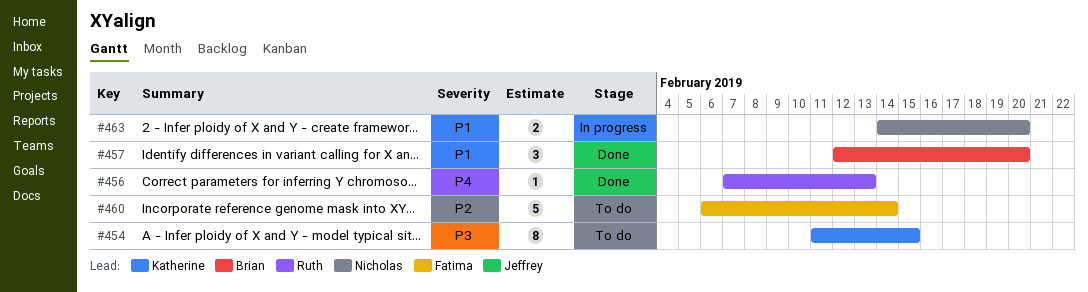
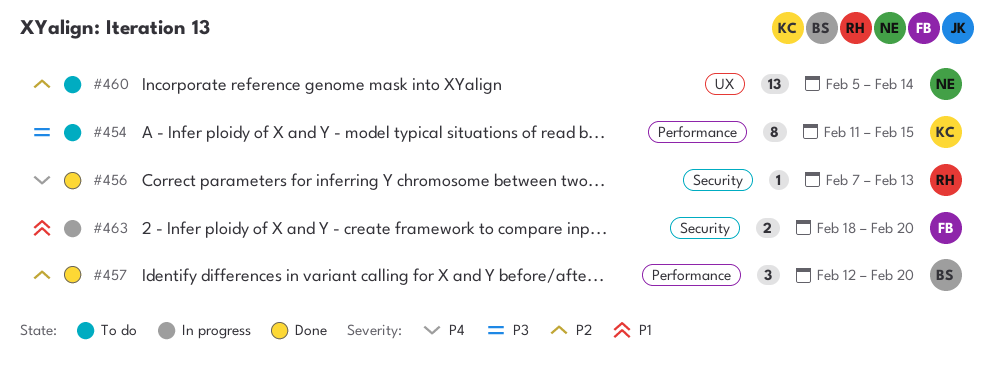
#457, priority: P1 -> P2
#460, owner: Fatima -> Nicholas
#460, estimate: 5 -> 13
#460, start: Feb 6 -> Feb 5
#463, owner: Nicholas -> Fatima
#463, start: Feb 14 -> Feb 18

